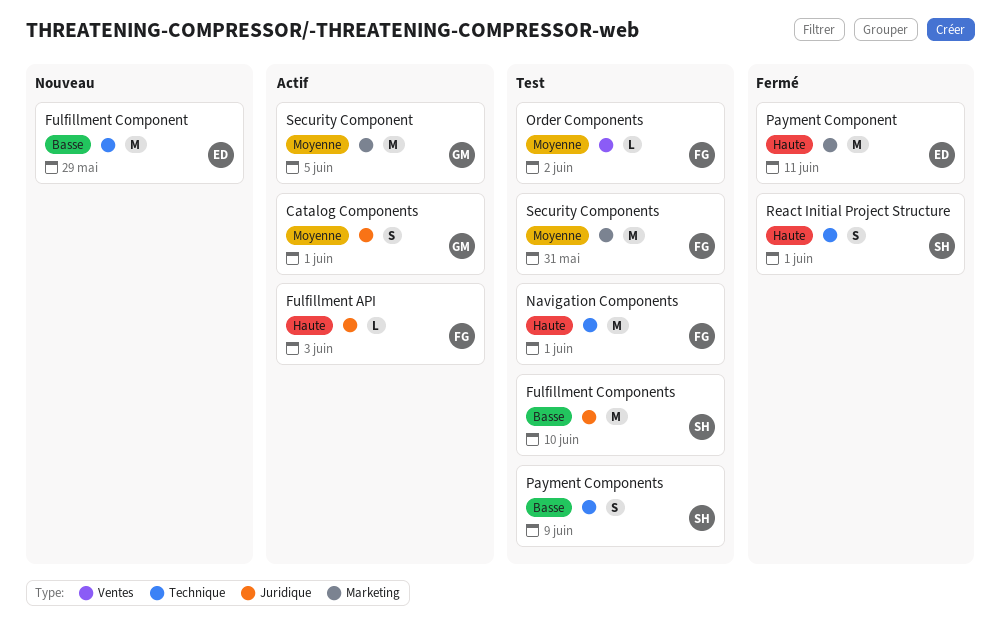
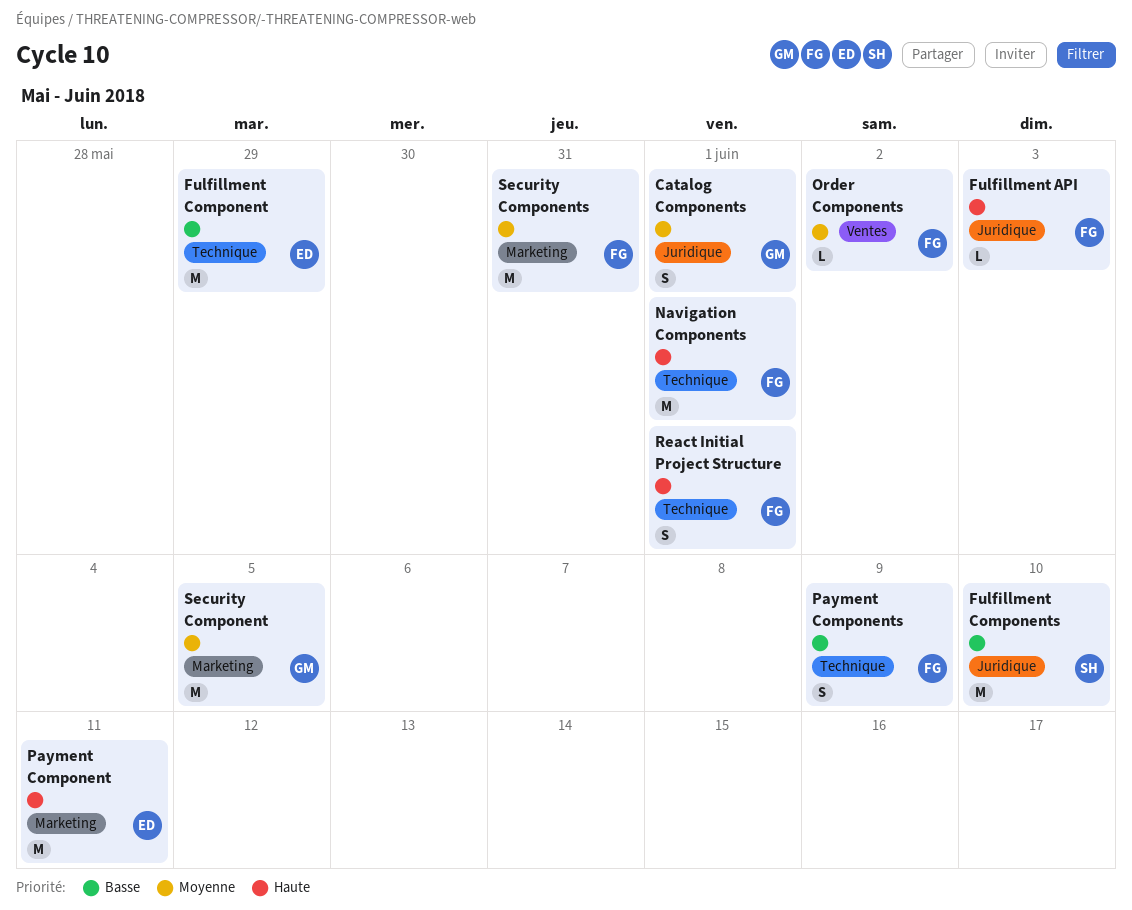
Payment Components, owner: SH -> FG
React Initial Project Structure, owner: SH -> FG

